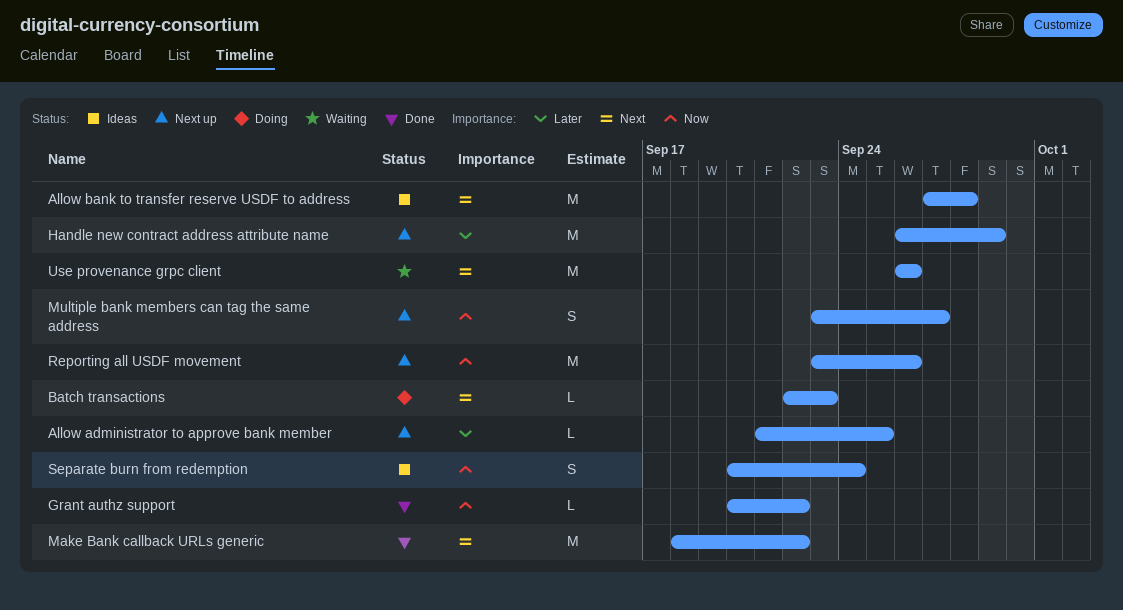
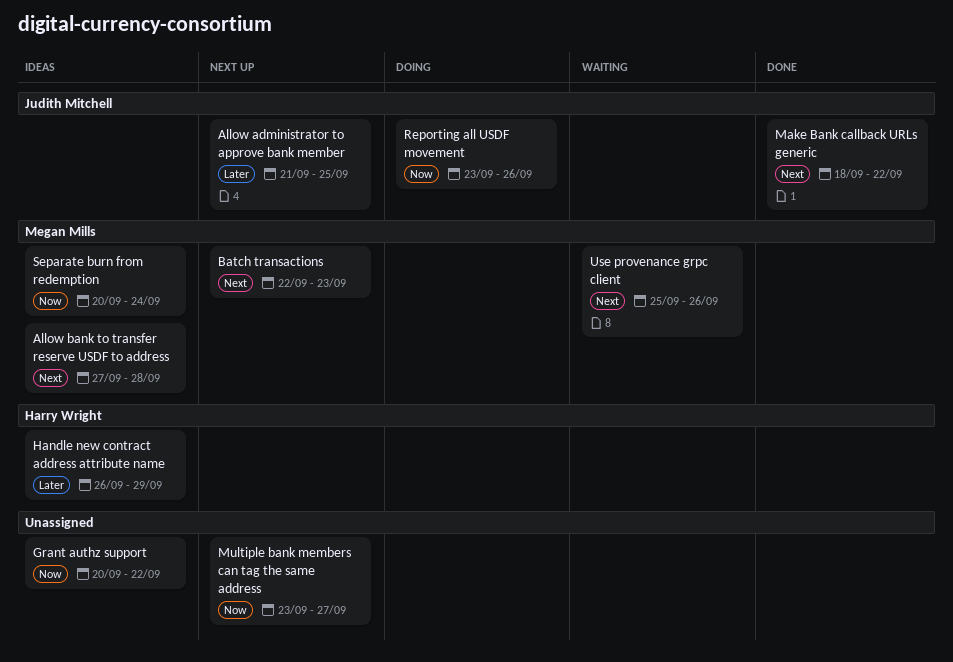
Batch transactions, status: Doing -> Next up
Grant authz support, status: Done -> Ideas
Handle new contract address attribute name, status: Next up -> Ideas
Reporting all USDF movement, status: Next up -> Doing
Use provenance grpc client, start: Sep 26 -> Sep 25

